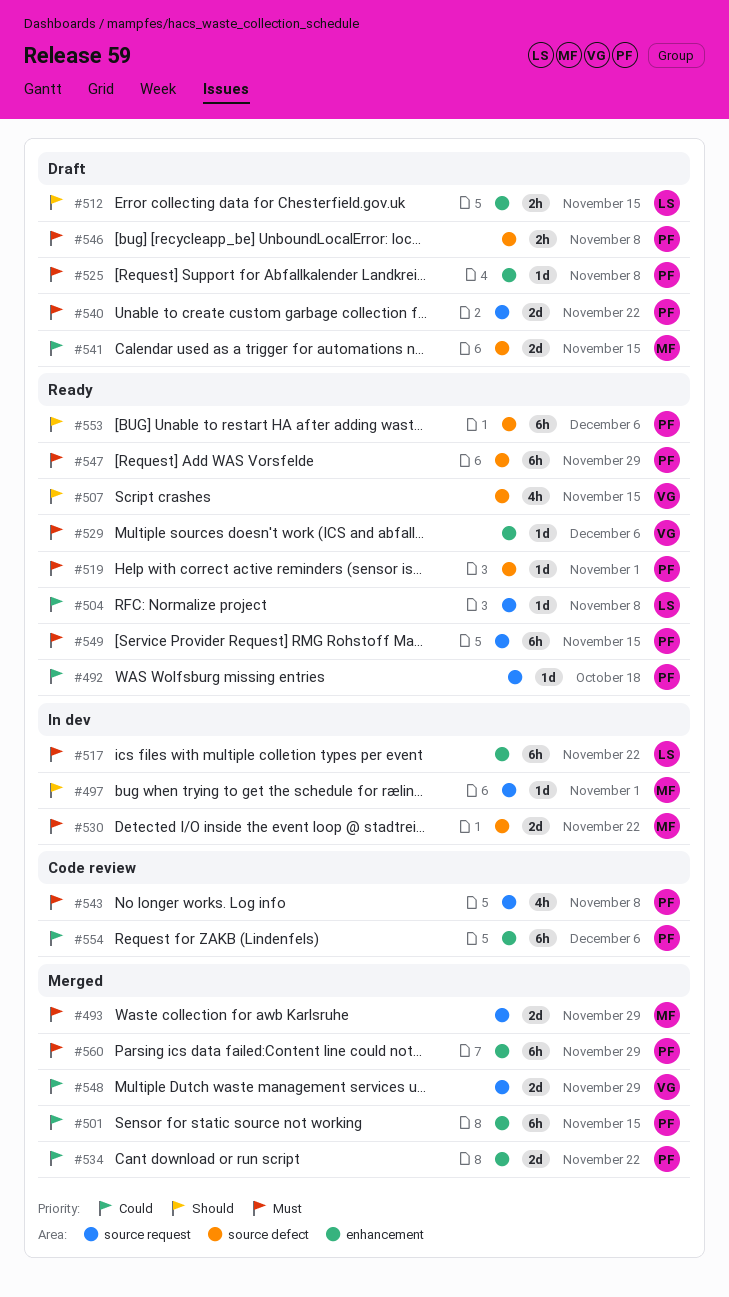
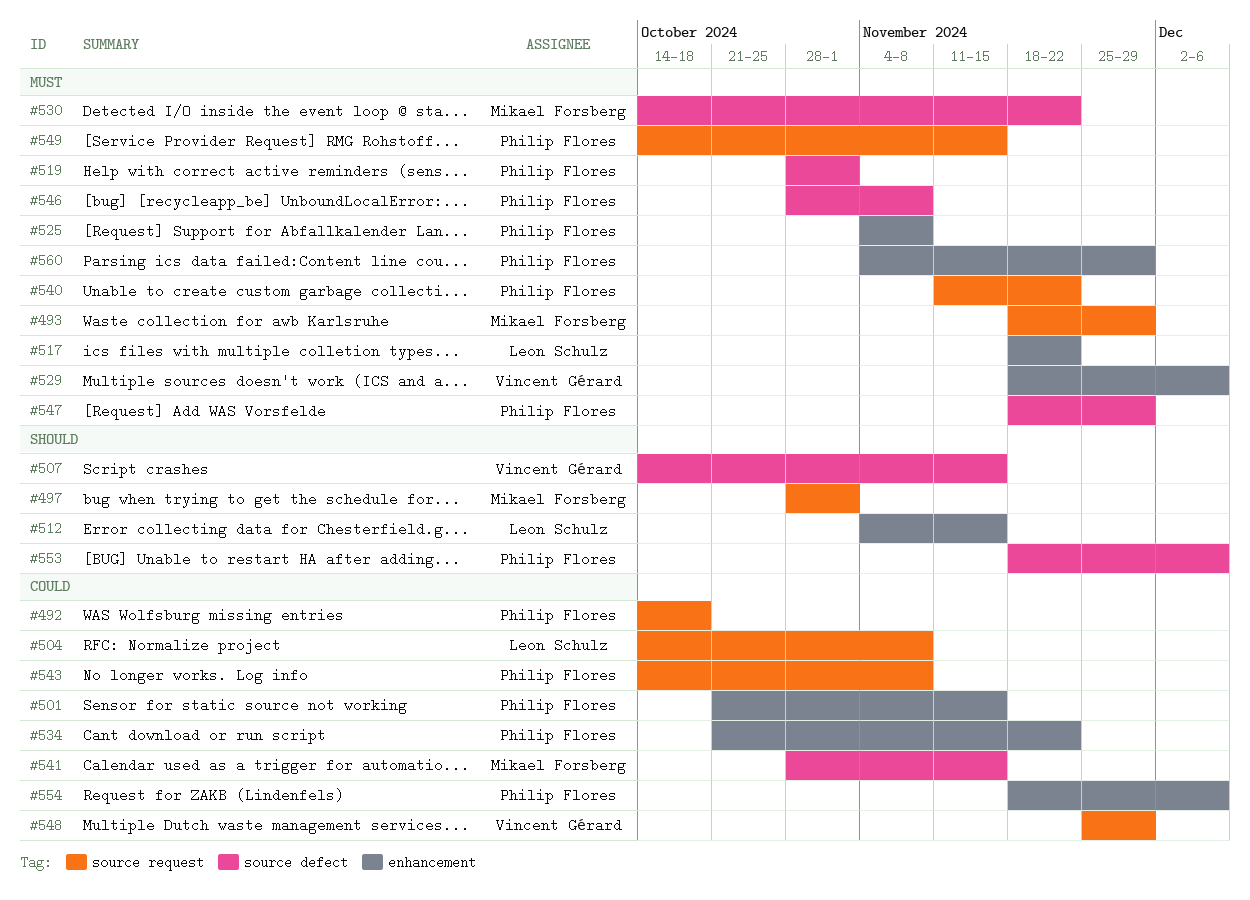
#543, priority: Must -> Could

